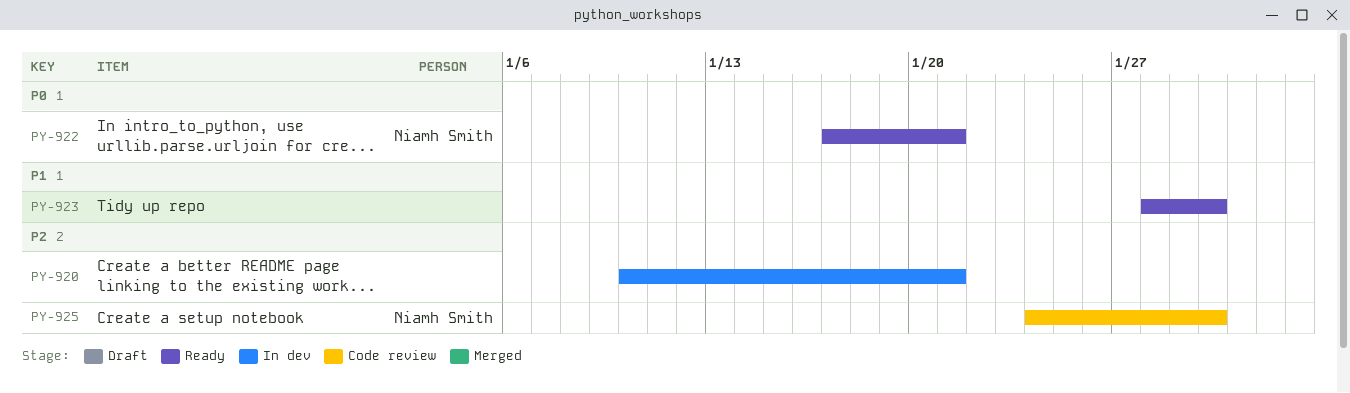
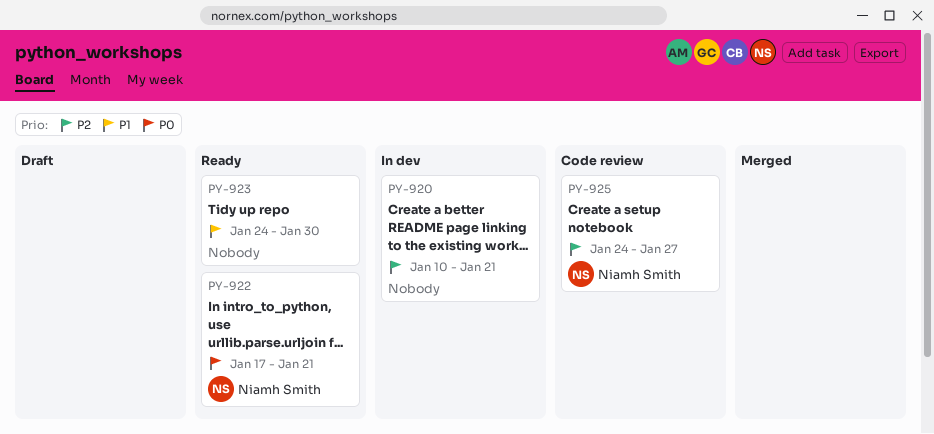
PY-923, start: Jan 28 -> Jan 24
PY-925, due: Jan 30 -> Jan 27

